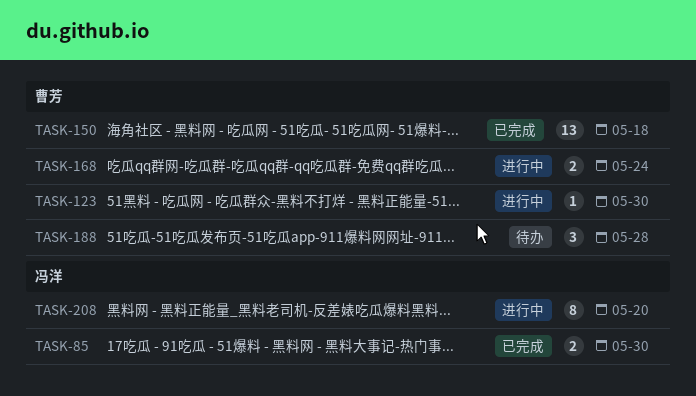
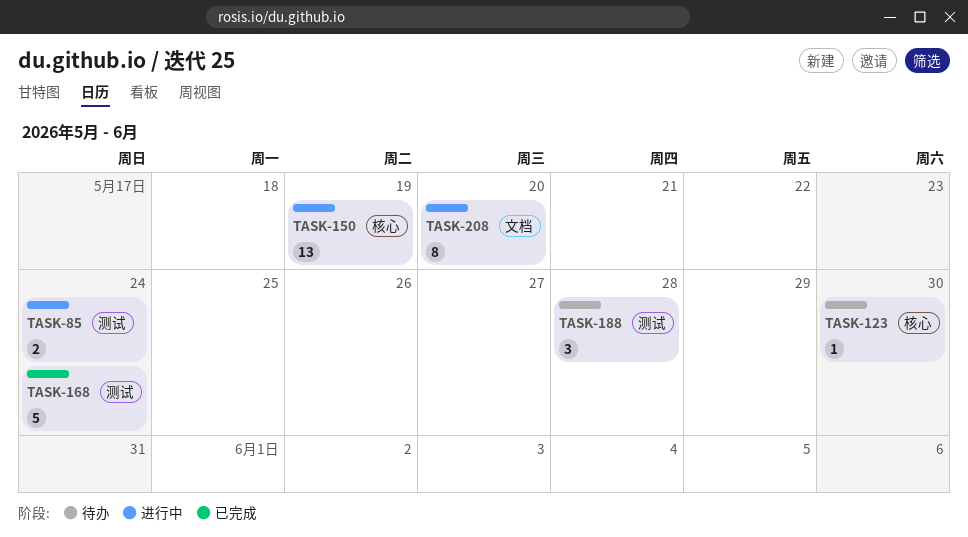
TASK-85, status: 已完成 -> 进行中
TASK-85, due: May 30 -> May 24
TASK-123, status: 进行中 -> 待办
TASK-150, status: 已完成 -> 进行中
TASK-150, due: May 18 -> May 19
TASK-168, status: 进行中 -> 已完成
TASK-168, estimate: 2 -> 5

